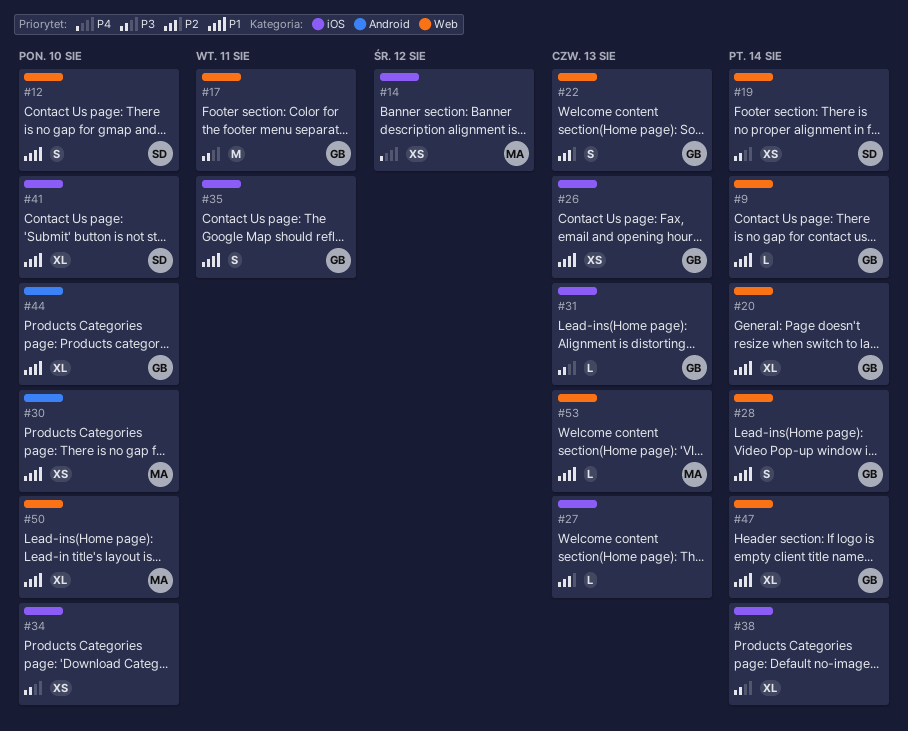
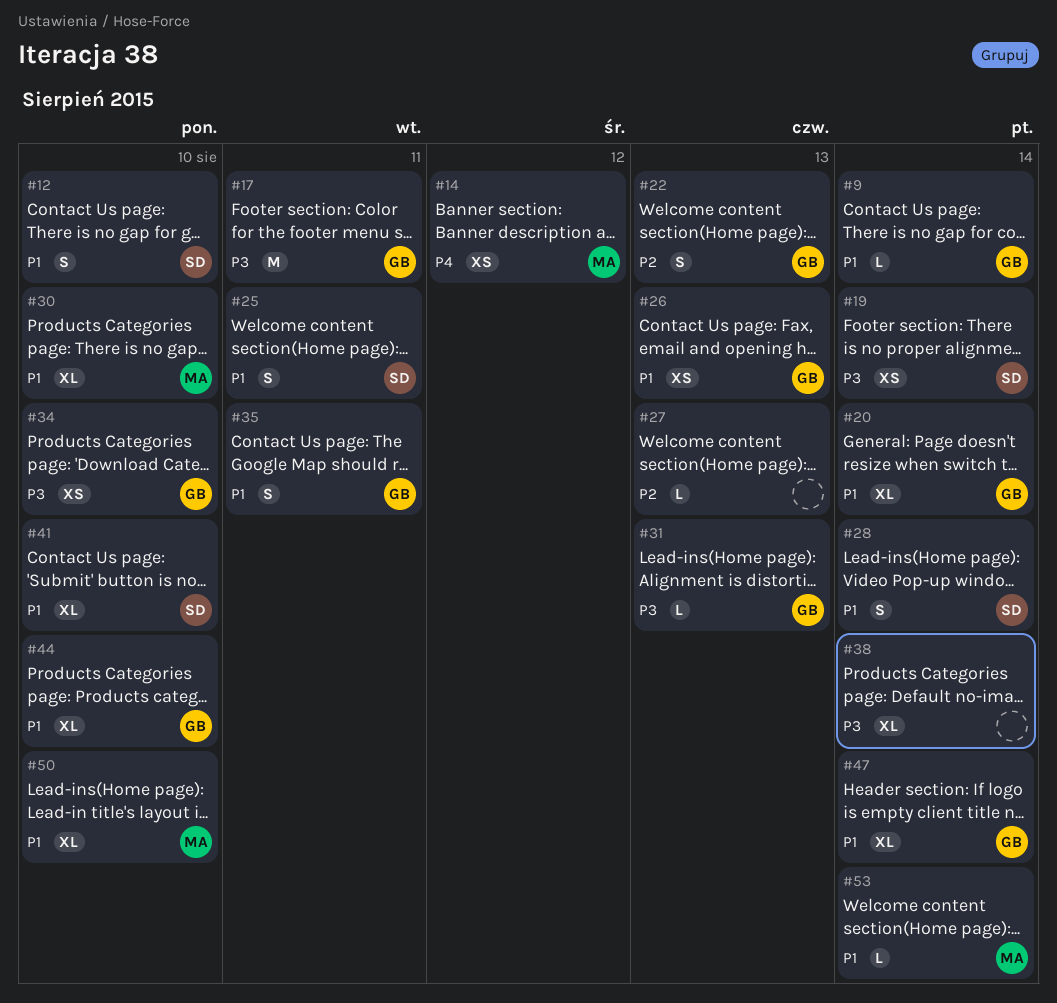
#25: none -> present
#28, owner: GB -> SD
#30, estimate: XS -> XL
#34, owner: none -> GB
#53, due: Aug 13 -> Aug 14

